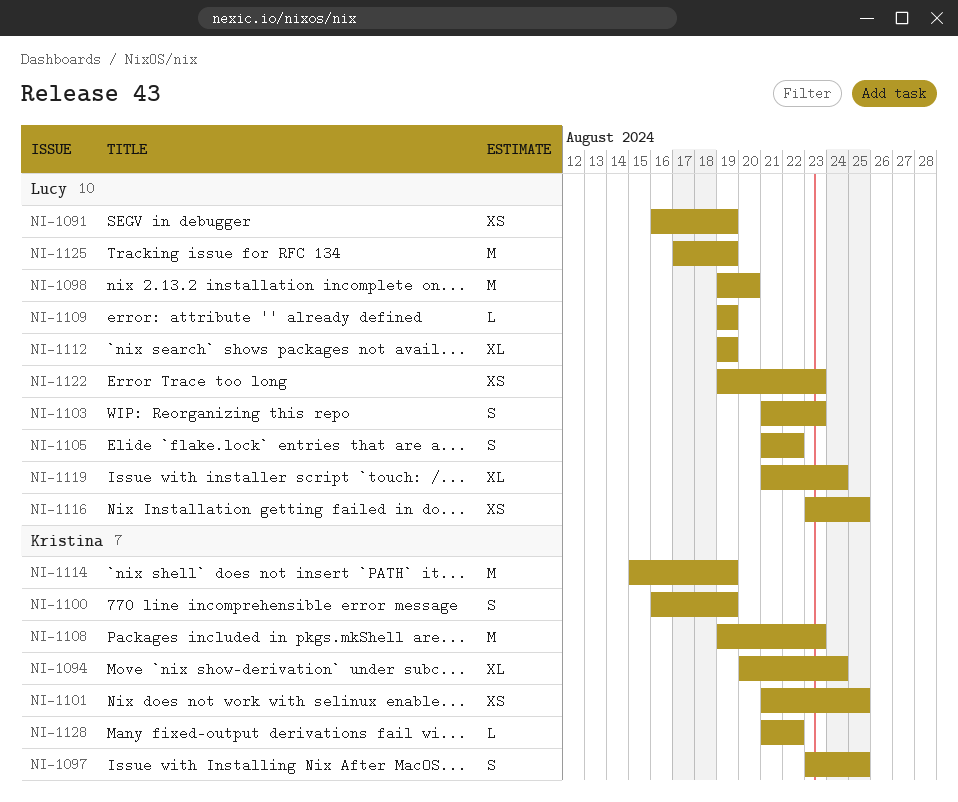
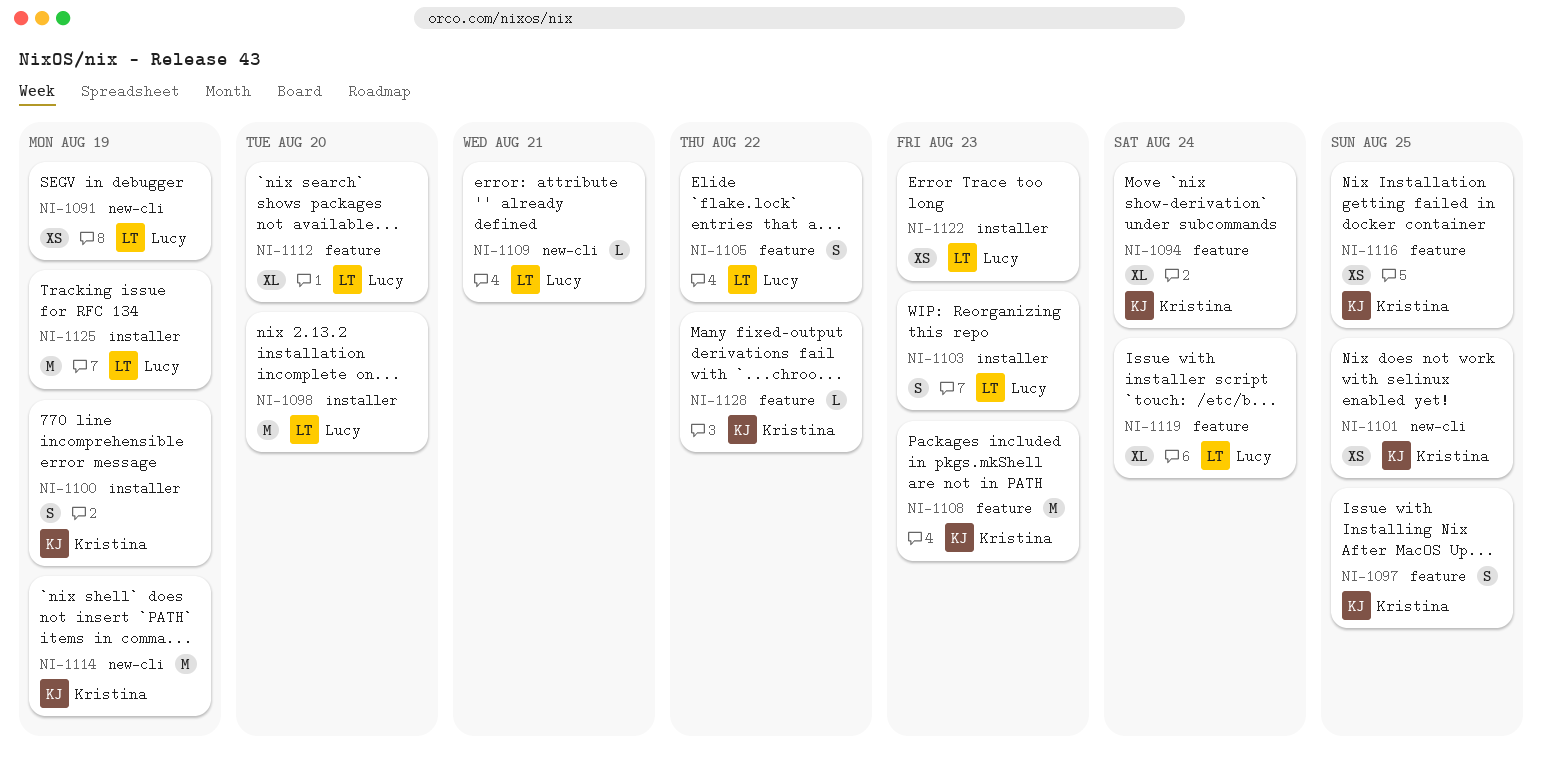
NI-1109, due: Aug 19 -> Aug 21
NI-1112, due: Aug 19 -> Aug 20
NI-1116, owner: Lucy -> Kristina

